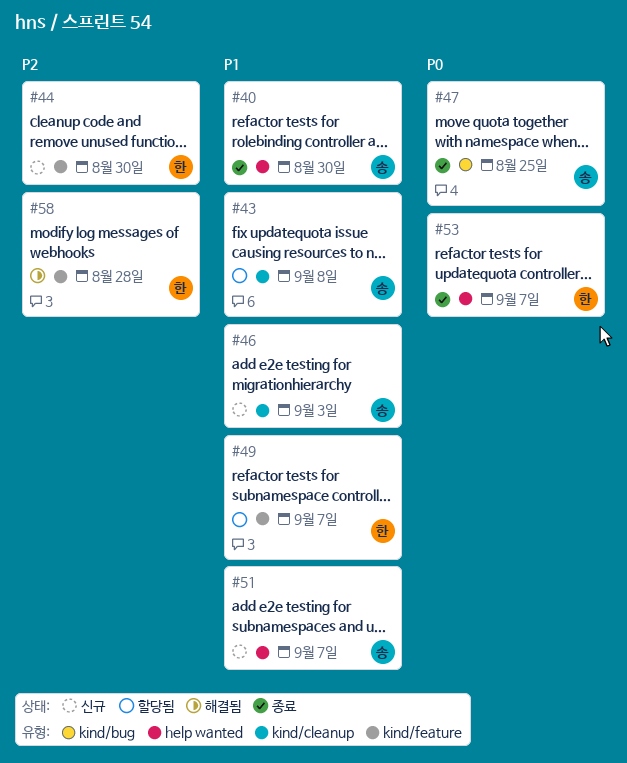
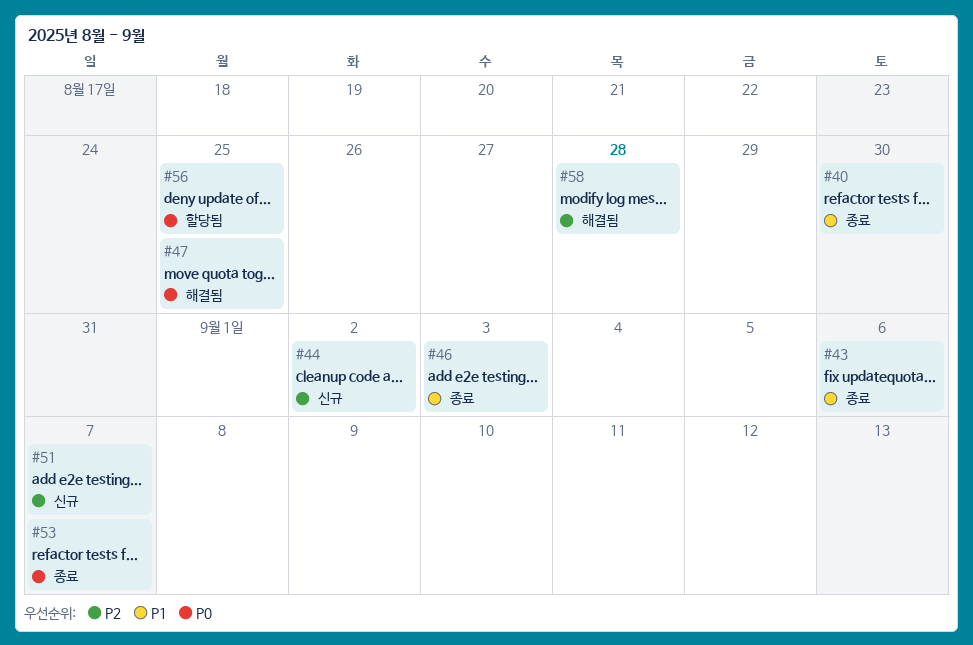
#43, status: 할당됨 -> 종료
#43, due: Sep 8 -> Sep 6
#44, due: Aug 30 -> Sep 2
#46, status: 신규 -> 종료
#47, status: 종료 -> 해결됨
#49: present -> none
#51, priority: P1 -> P2
#56: none -> present

